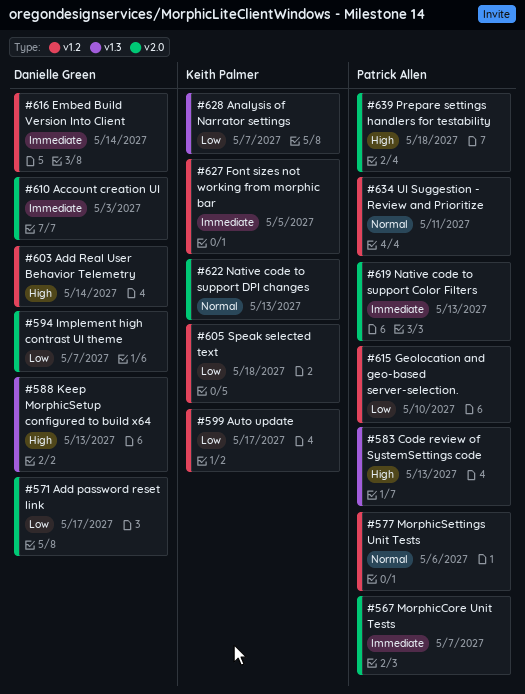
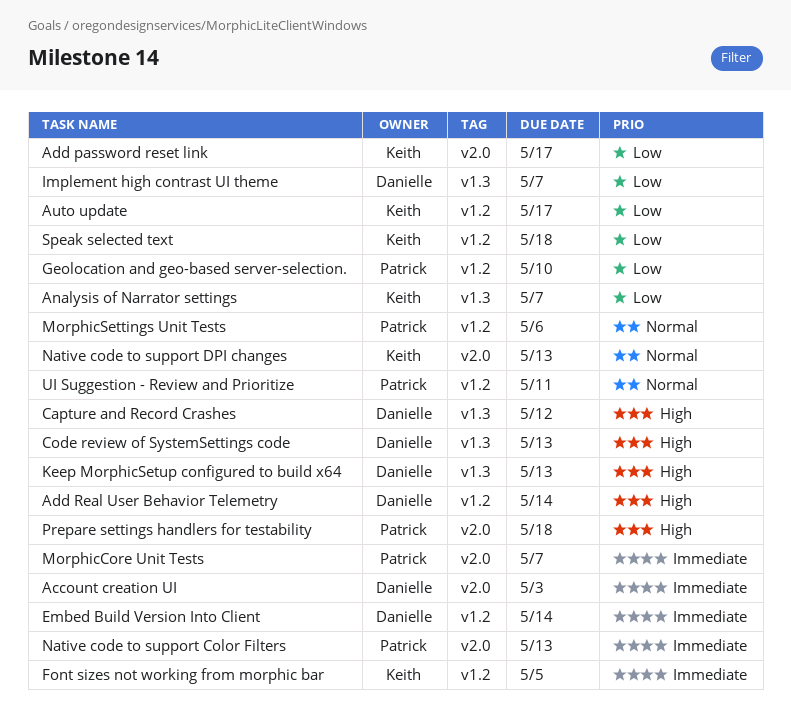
Add password reset link, owner: Danielle Green -> Keith Palmer
Capture and Record Crashes: none -> present
Code review of SystemSettings code, owner: Patrick Allen -> Danielle Green
Implement high contrast UI theme, label: v2.0 -> v1.3

